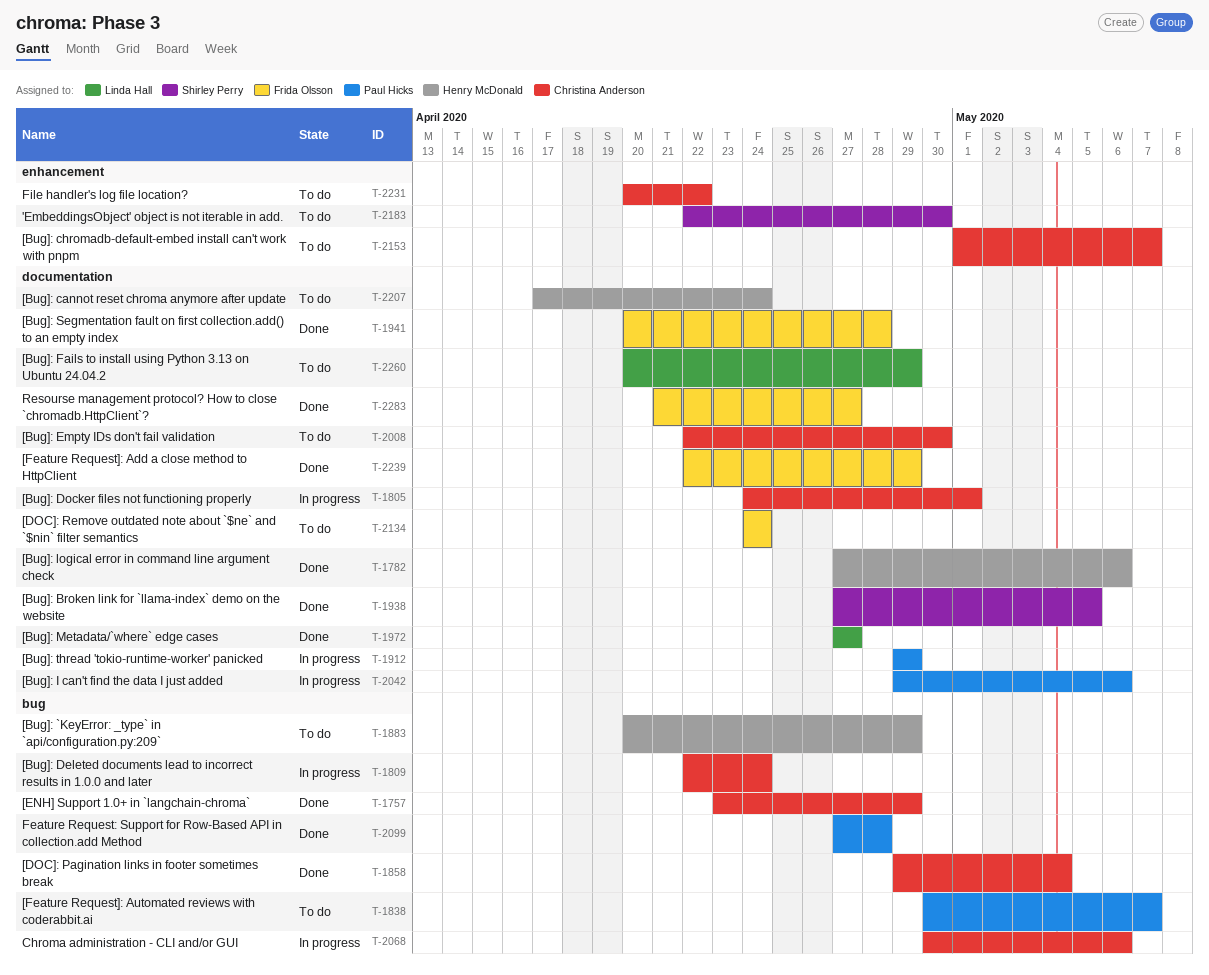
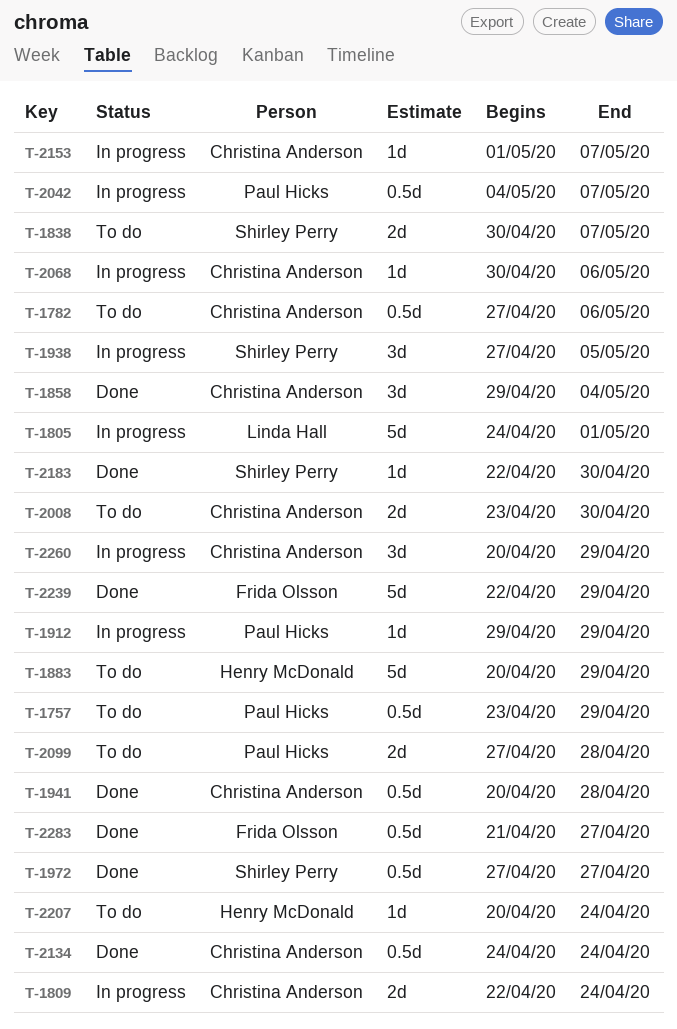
T-1757, status: Done -> To do
T-1757, owner: Christina Anderson -> Paul Hicks
T-1782, status: Done -> To do
T-1782, owner: Henry McDonald -> Christina Anderson
T-1805, owner: Christina Anderson -> Linda Hall
T-1838, owner: Paul Hicks -> Shirley Perry
T-1938, status: Done -> In progress
T-1941, owner: Frida Olsson -> Christina Anderson
T-1972, owner: Linda Hall -> Shirley Perry
T-2008, start: Apr 22 -> Apr 23
T-2042, start: Apr 29 -> May 4
T-2042, due: May 6 -> May 7
T-2099, status: Done -> To do
T-2134, status: To do -> Done
T-2134, owner: Frida Olsson -> Christina Anderson
T-2153, status: To do -> In progress
T-2183, status: To do -> Done
T-2207, start: Apr 17 -> Apr 20
T-2231: present -> none
T-2260, status: To do -> In progress
T-2260, owner: Linda Hall -> Christina Anderson

